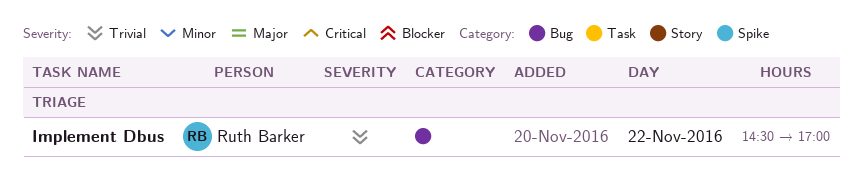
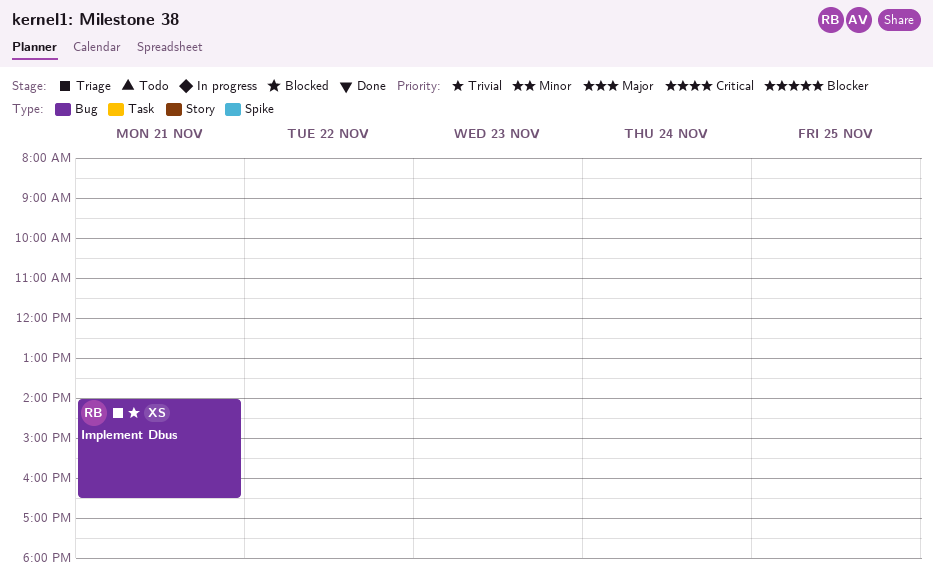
Implement Dbus, day: Nov 22 -> Nov 21
Implement Dbus, begins: 14:30 -> 14:00
Implement Dbus, ends: 17:00 -> 16:30

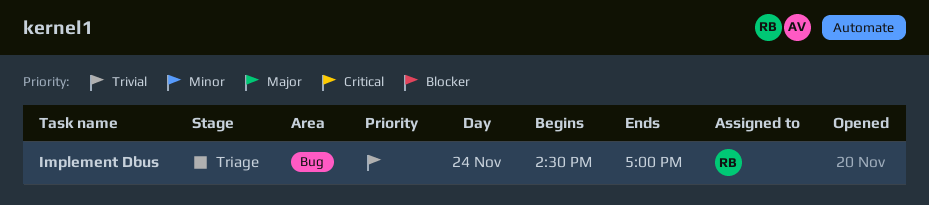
Implement Dbus, day: Nov 21 -> Nov 24
Implement Dbus, begins: 14:00 -> 14:30
Implement Dbus, ends: 16:30 -> 17:00

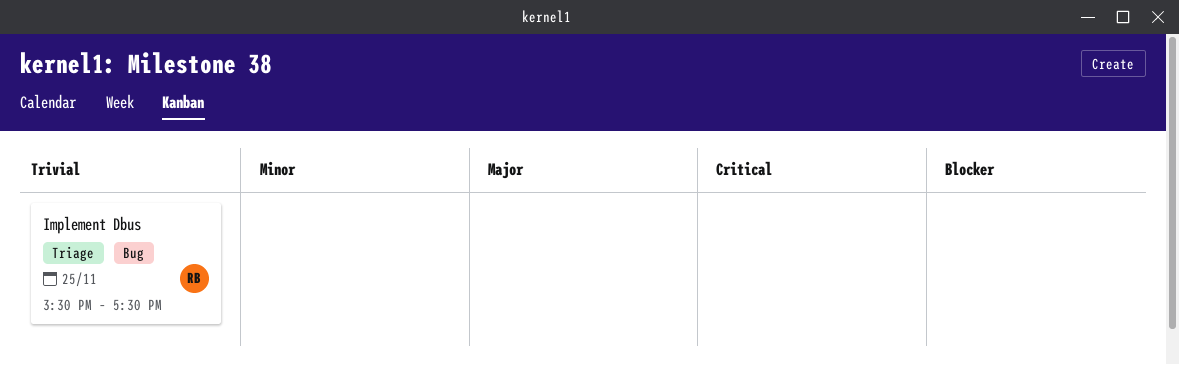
Implement Dbus, day: Nov 24 -> Nov 25
Implement Dbus, begins: 14:30 -> 15:30
Implement Dbus, ends: 17:00 -> 17:30

